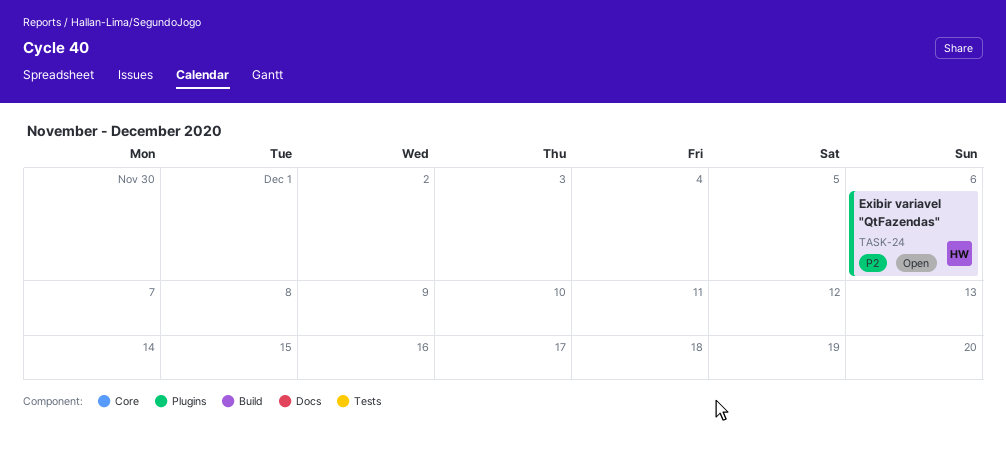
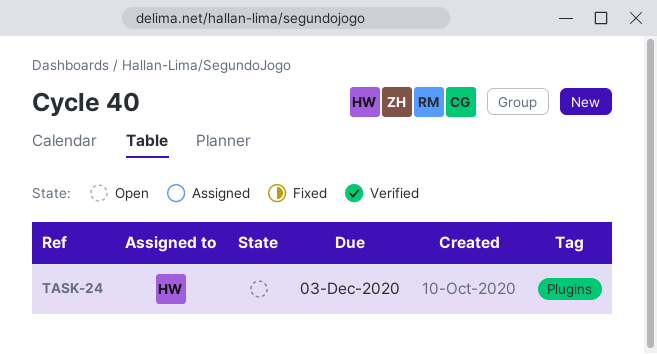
TASK-24, due: Dec 6 -> Dec 3

